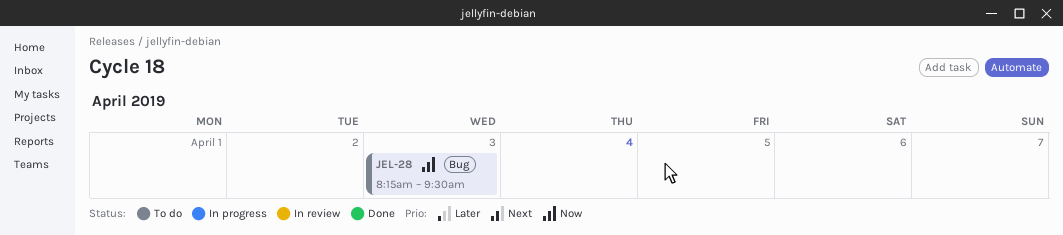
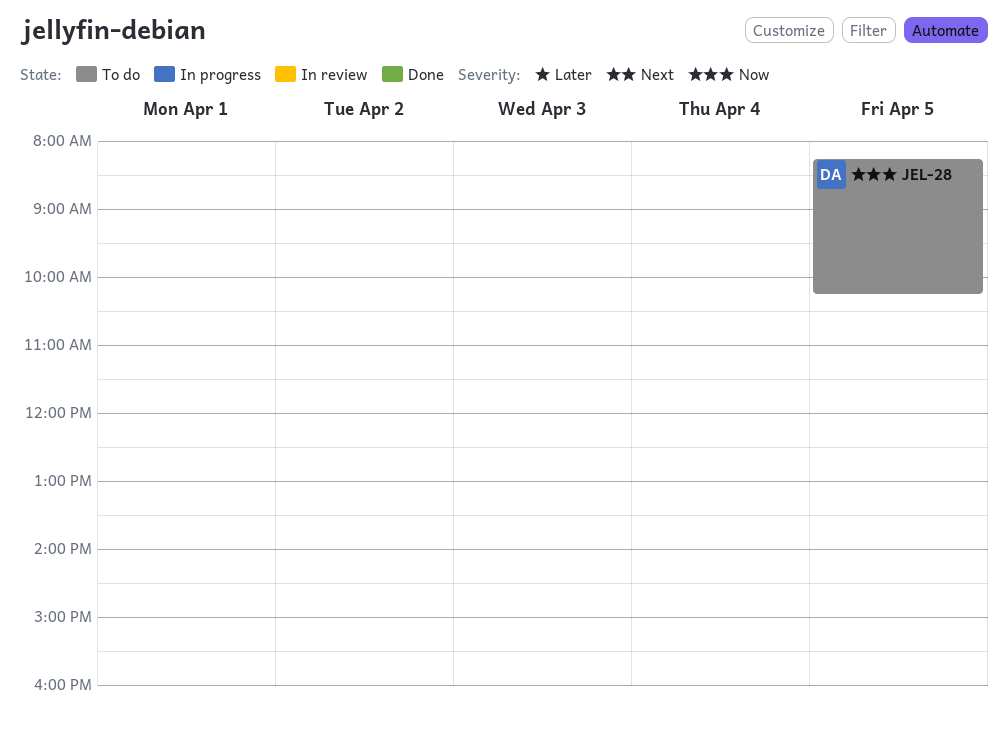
JEL-28, day: Apr 3 -> Apr 5
JEL-28, ends: 09:30 -> 10:15

